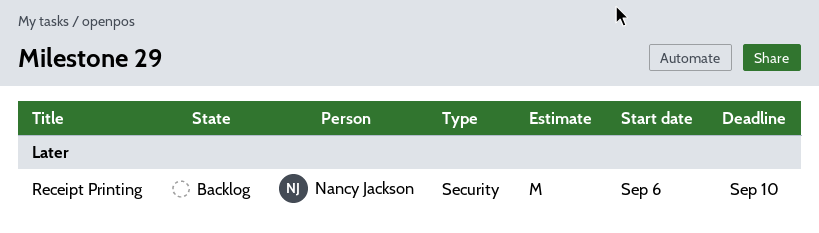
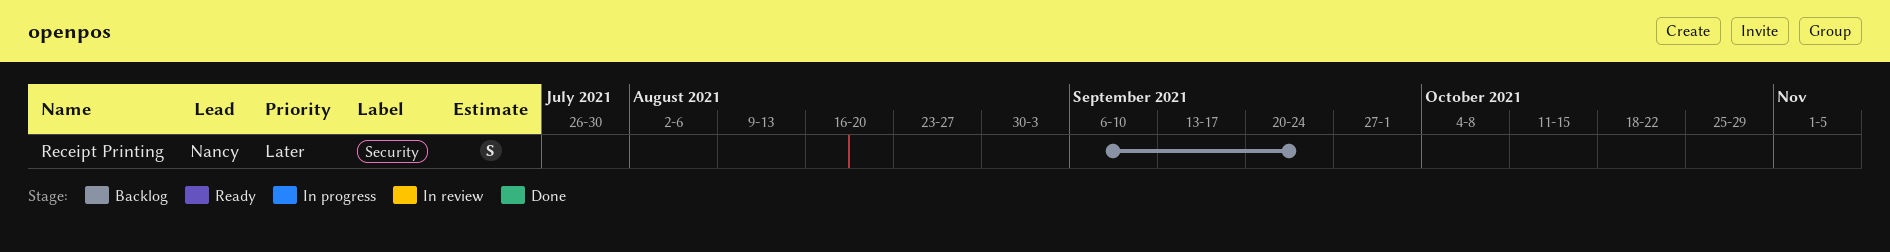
Receipt Printing, estimate: M -> S
Receipt Printing, due: Sep 10 -> Sep 24

